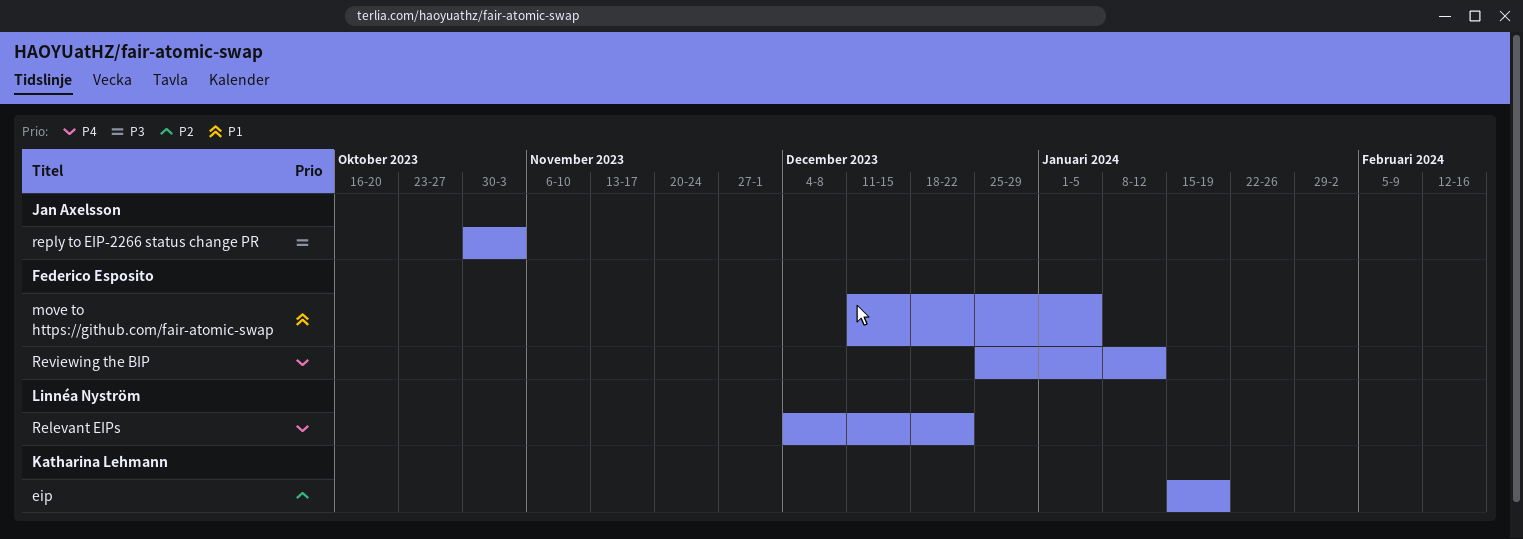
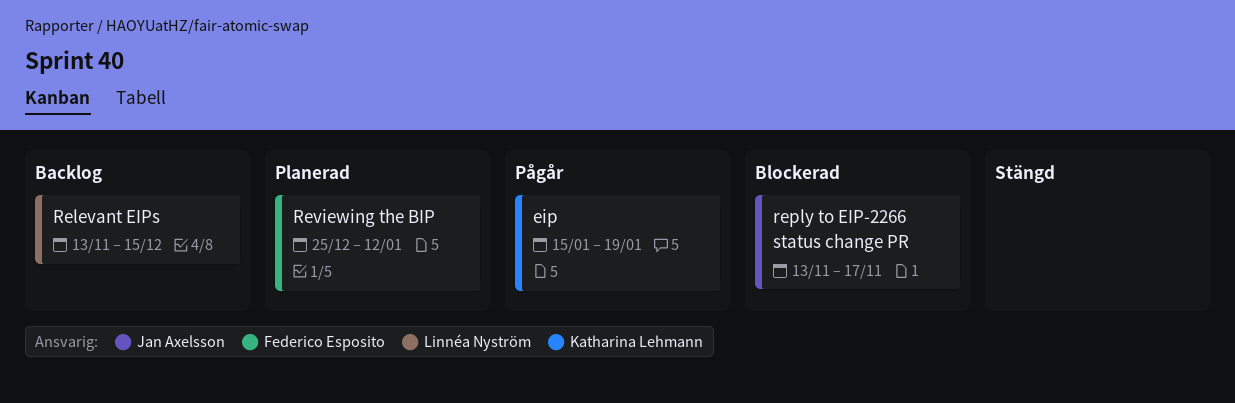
move to https://github.com/fair-atomic-swap: present -> none
Relevant EIPs, start: Dec 4 -> Nov 13
Relevant EIPs, due: Dec 22 -> Dec 15
reply to EIP-2266 status change PR, start: Oct 30 -> Nov 13
reply to EIP-2266 status change PR, due: Nov 3 -> Nov 17

